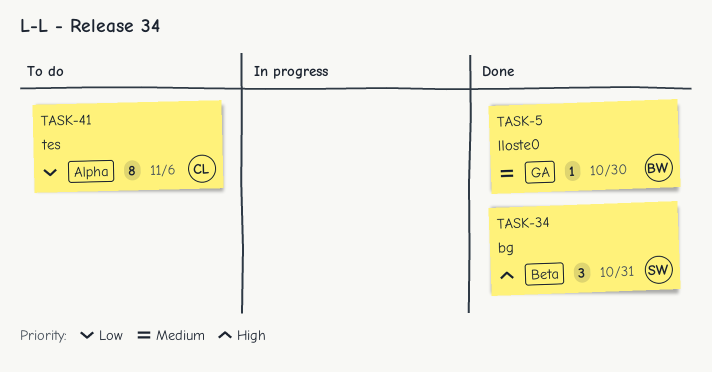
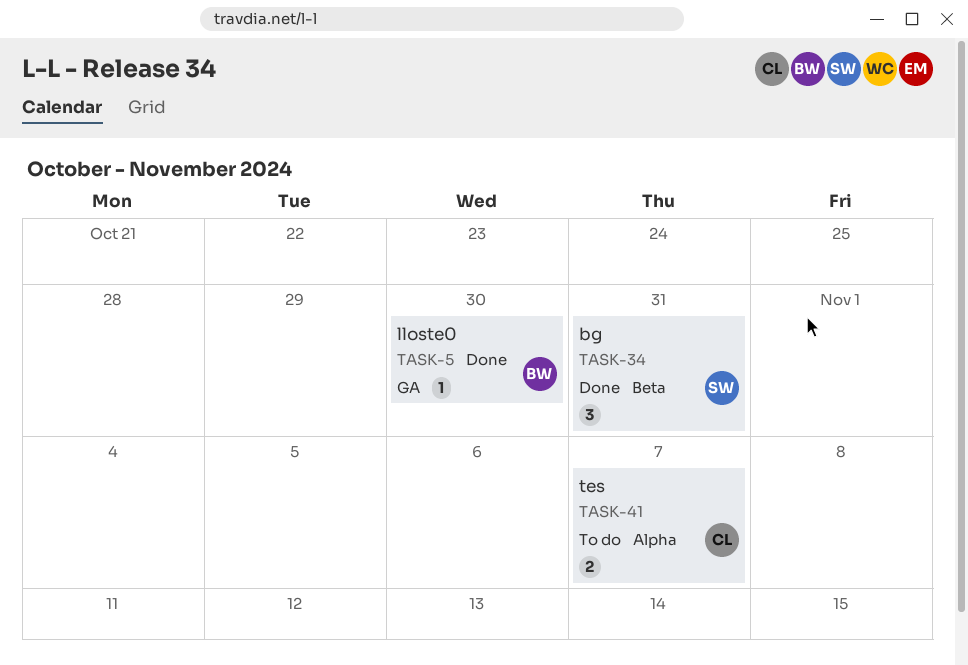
TASK-41, estimate: 8 -> 2
TASK-41, due: Nov 6 -> Nov 7

